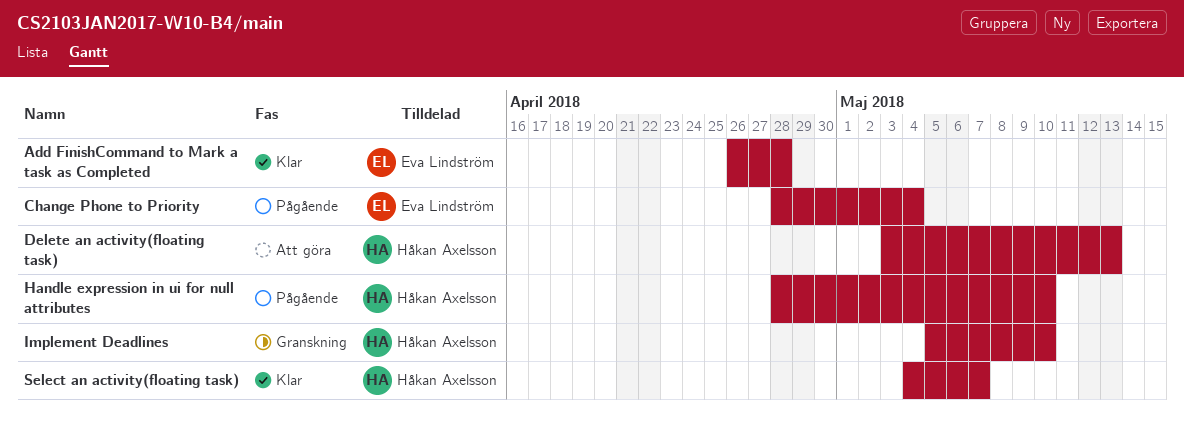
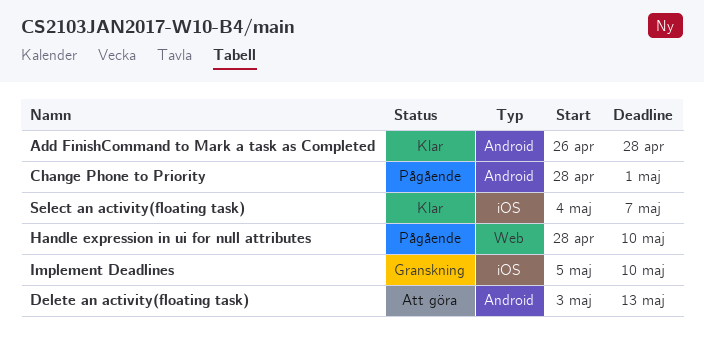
Change Phone to Priority, due: May 4 -> May 1

